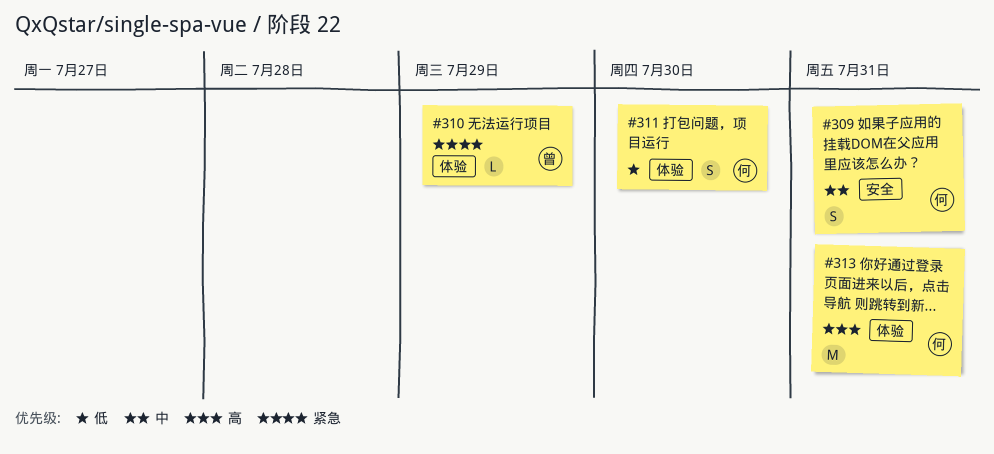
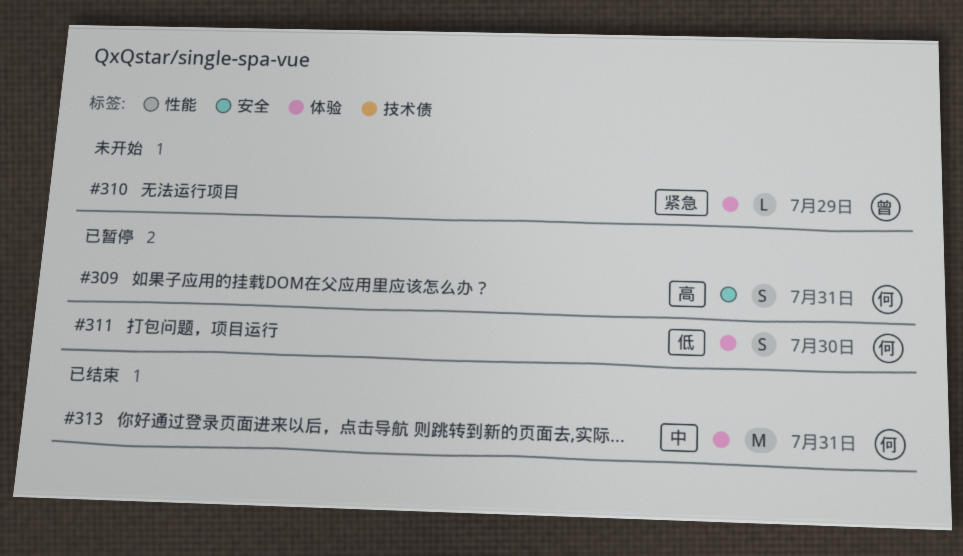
#309, priority: 中 -> 高
#313, priority: 高 -> 中

